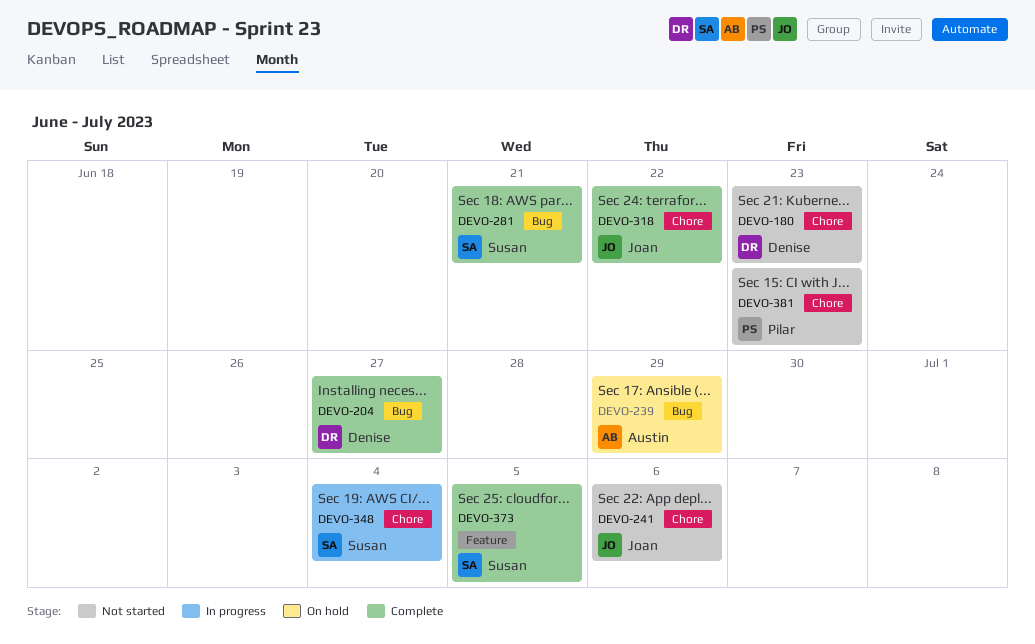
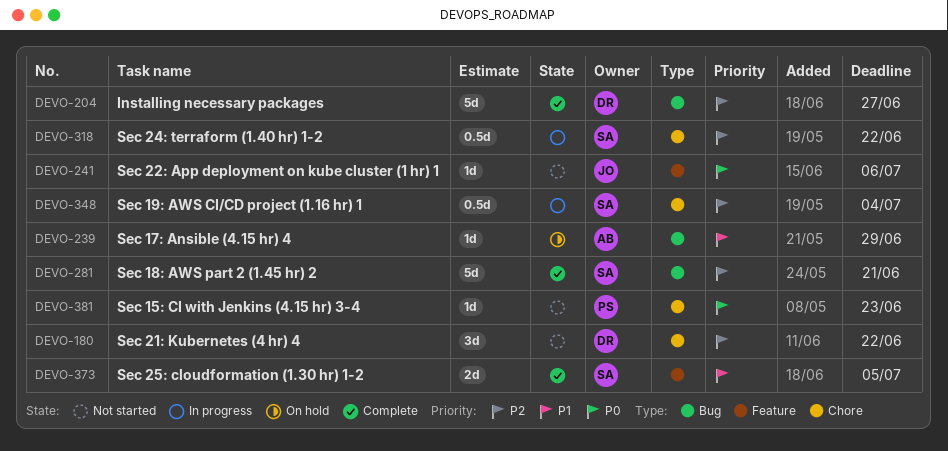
DEVO-180, due: Jun 23 -> Jun 22
DEVO-241, label: Chore -> Feature
DEVO-318, status: Complete -> In progress
DEVO-318, owner: Joan -> Susan

